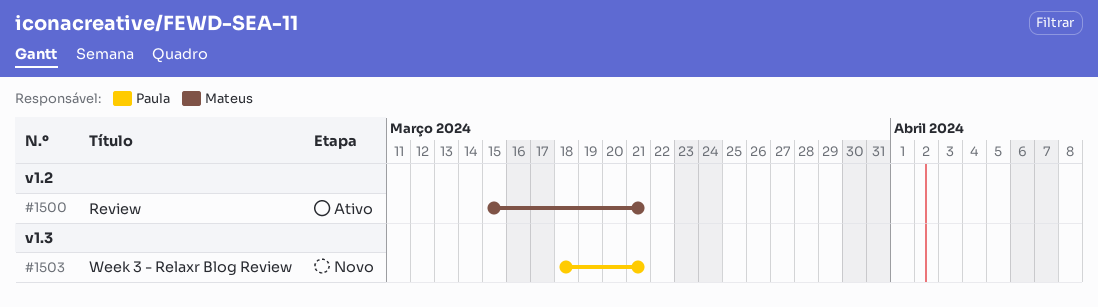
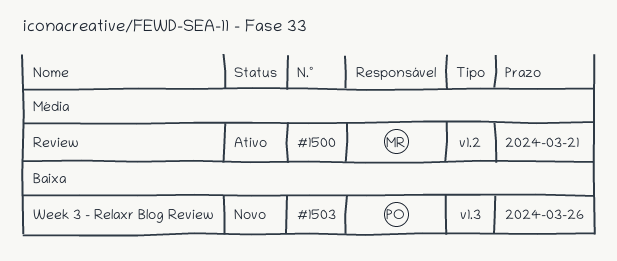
#1503, due: Mar 21 -> Mar 26

